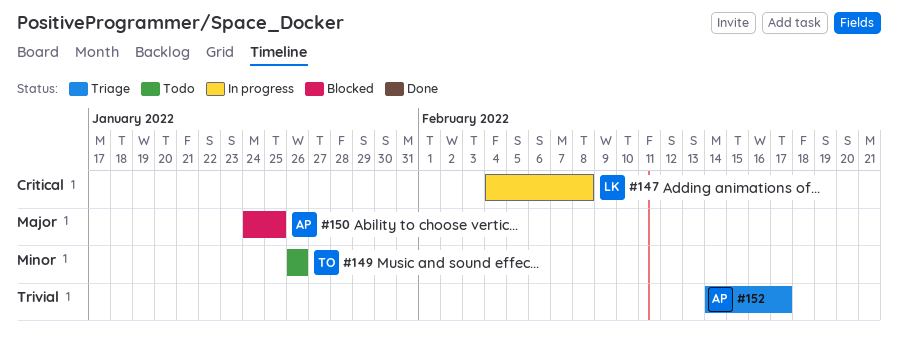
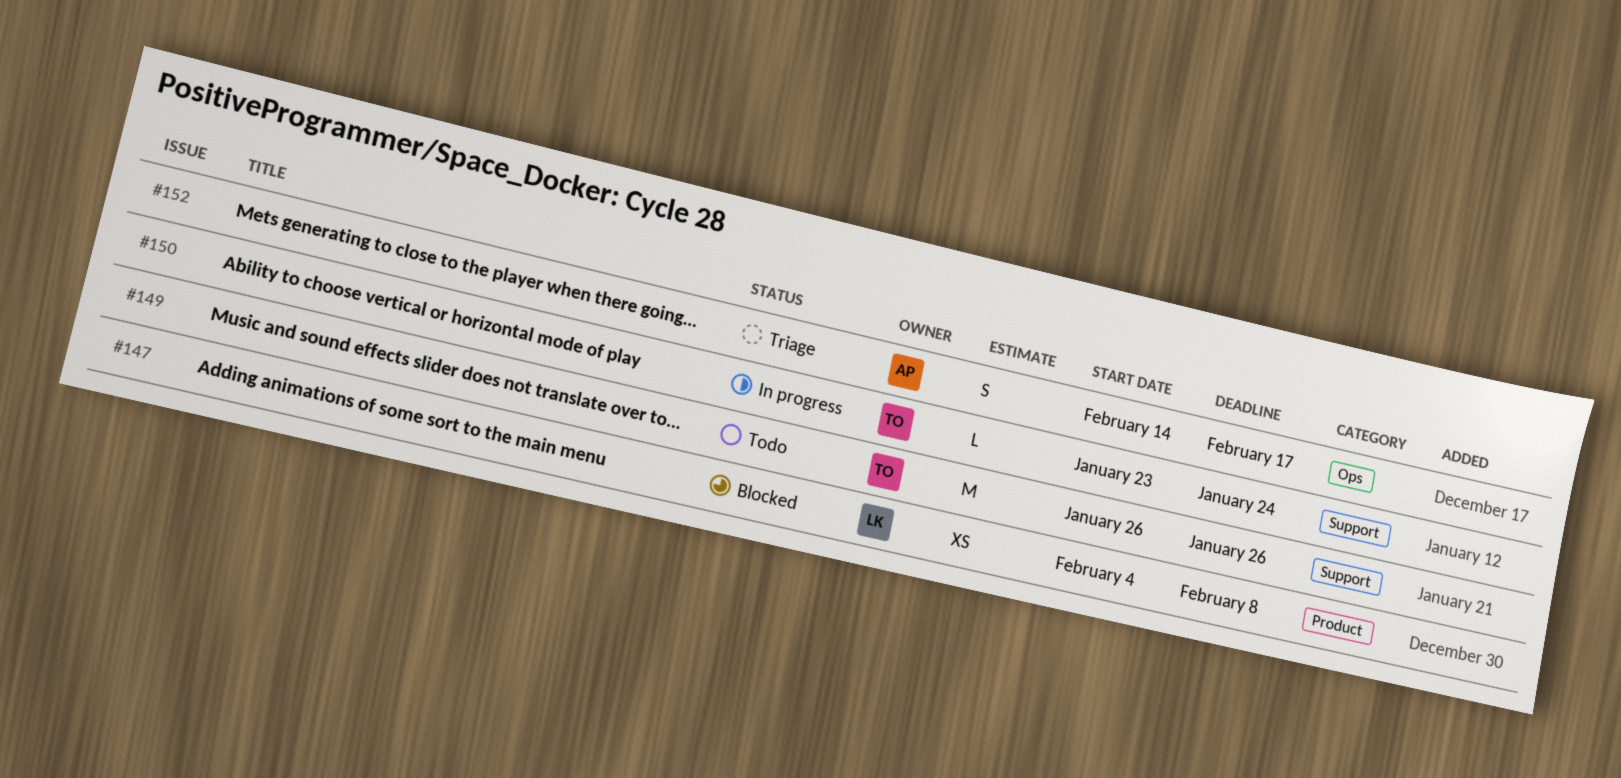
#147, status: In progress -> Blocked
#150, status: Blocked -> In progress
#150, owner: AP -> TO
#150, start: Jan 24 -> Jan 23
#150, due: Jan 25 -> Jan 24

